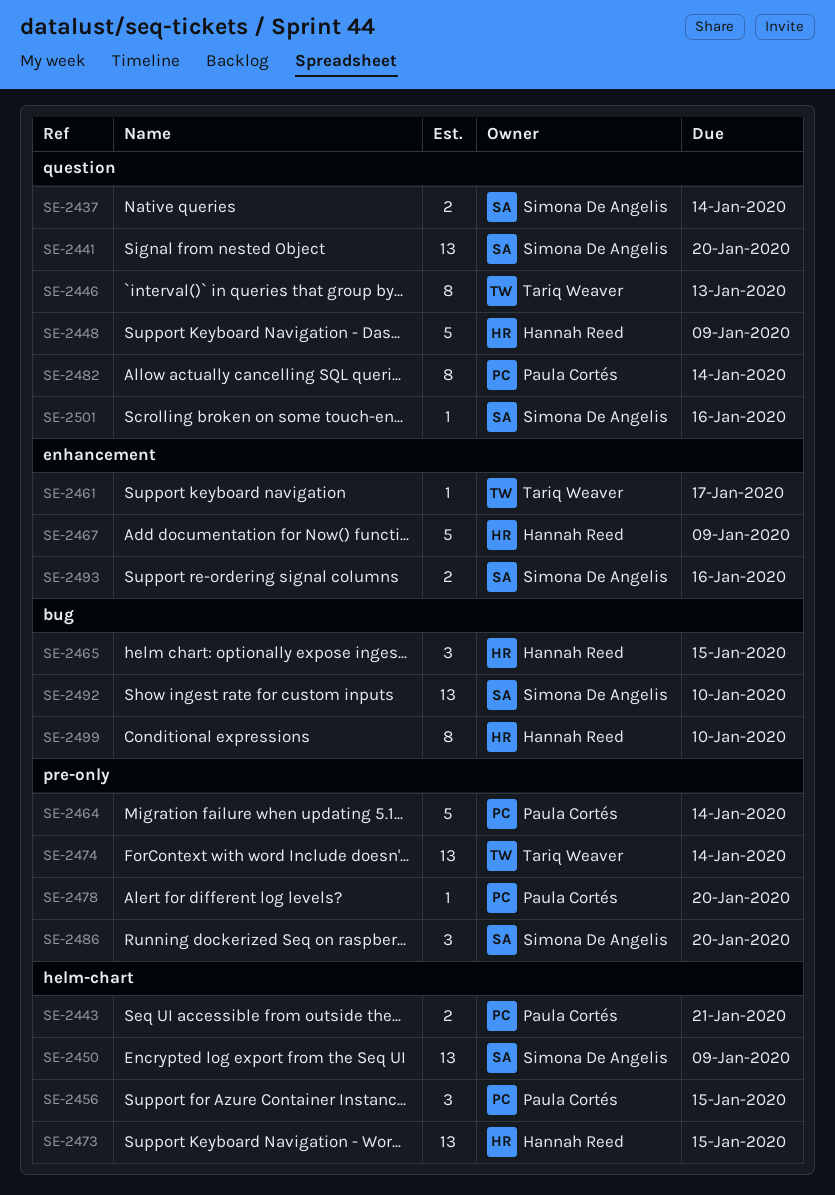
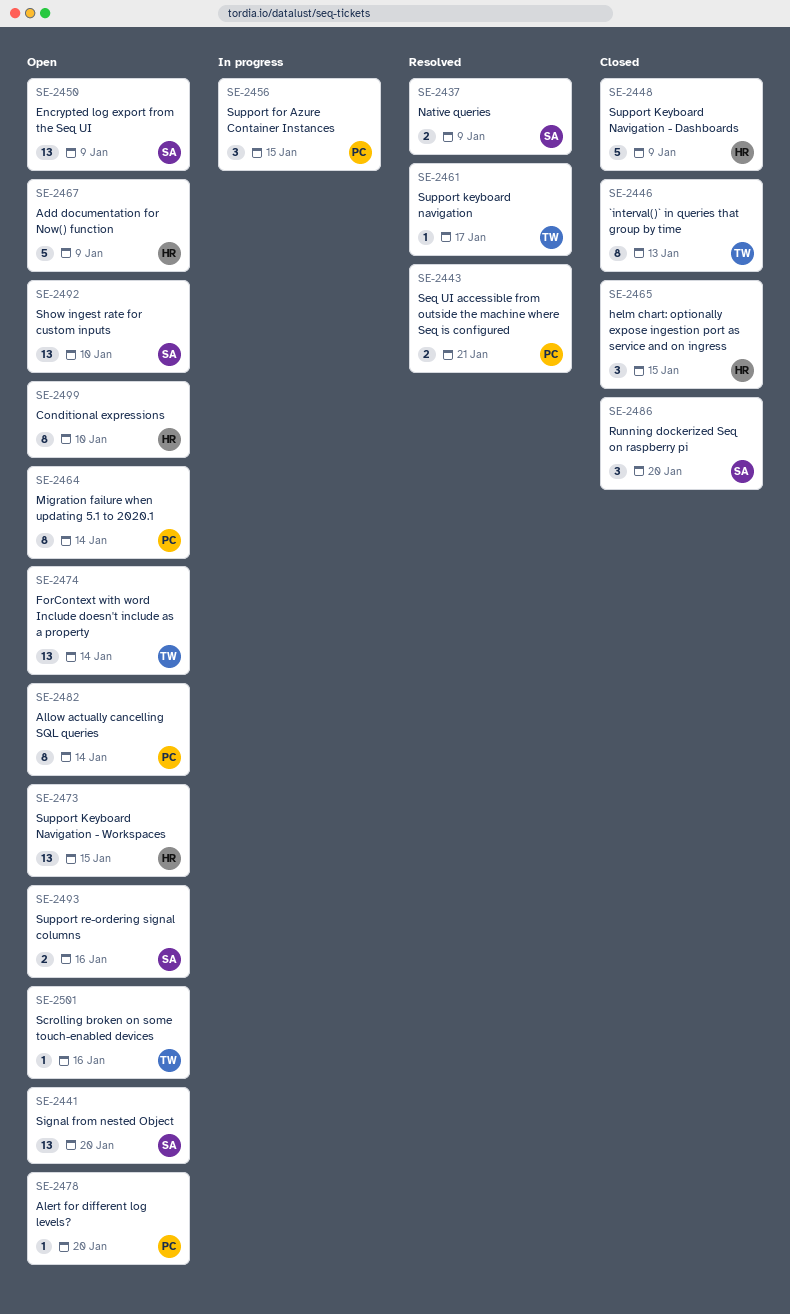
SE-2437, due: Jan 14 -> Jan 9
SE-2464, estimate: 5 -> 8
SE-2501, owner: Simona De Angelis -> Tariq Weaver

